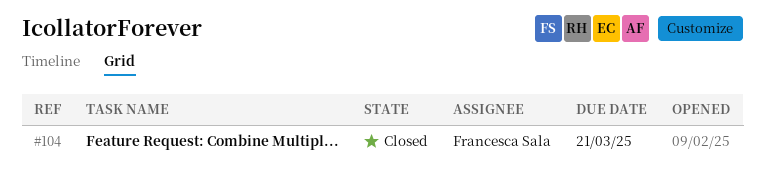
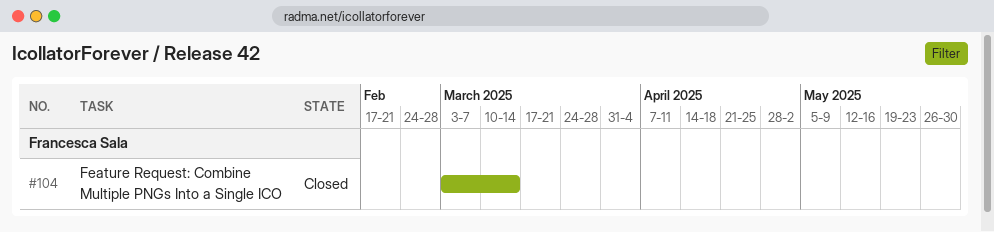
#104, due: Mar 21 -> Mar 14

